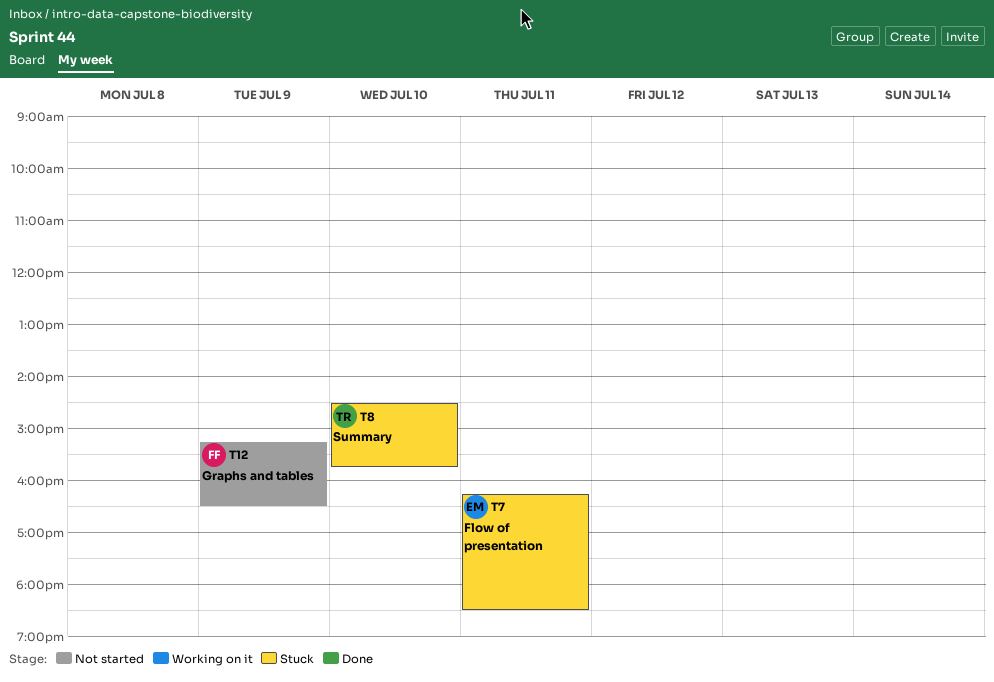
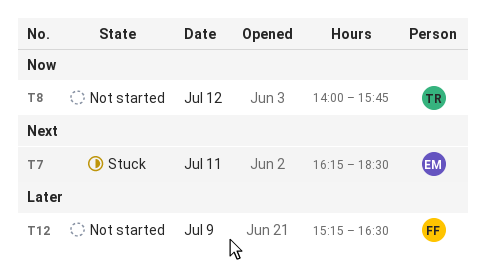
T8, status: Stuck -> Not started
T8, day: Jul 10 -> Jul 12
T8, begins: 14:30 -> 14:00

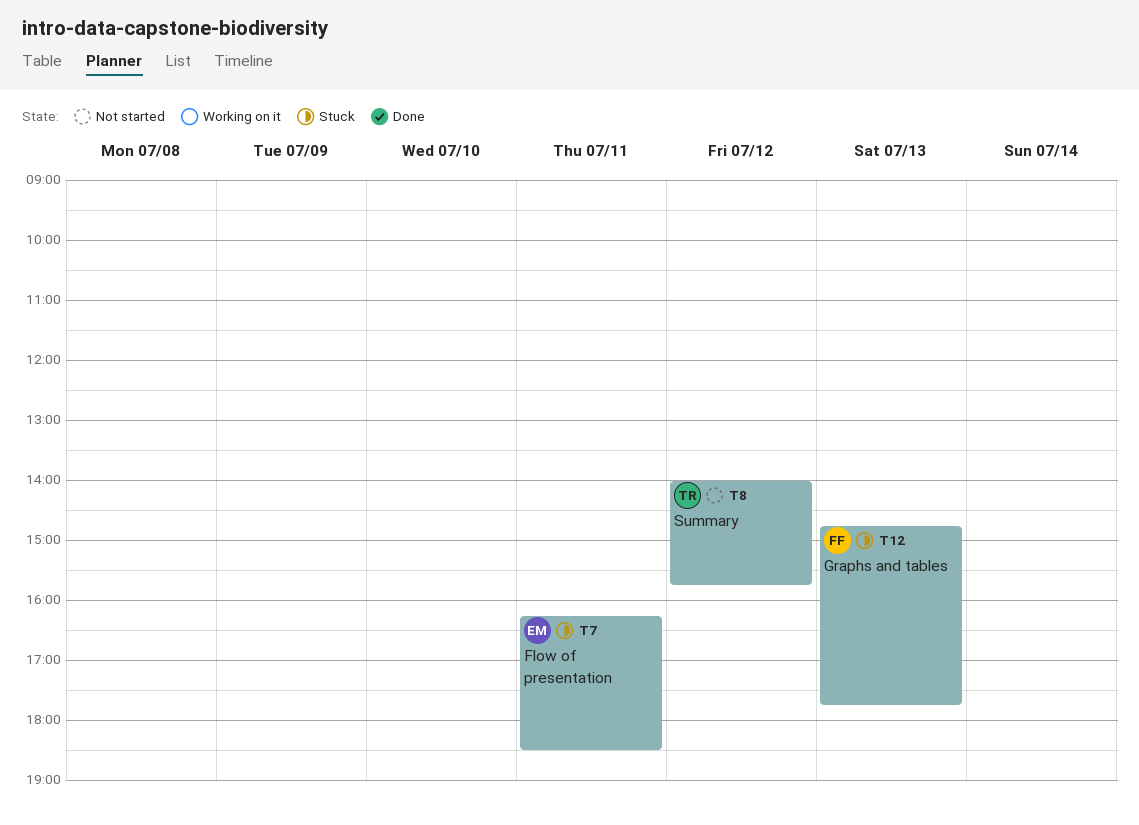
T12, status: Not started -> Stuck
T12, day: Jul 9 -> Jul 13
T12, begins: 15:15 -> 14:45
T12, ends: 16:30 -> 17:45

